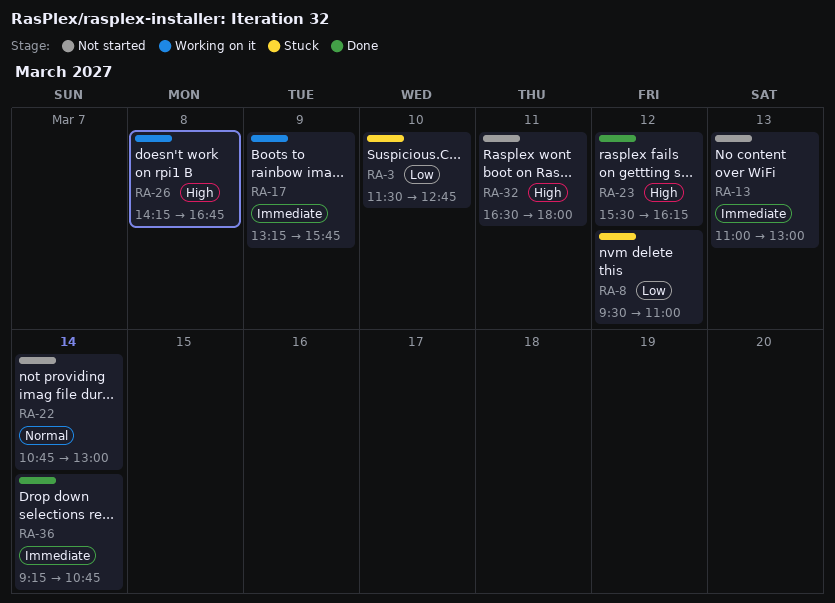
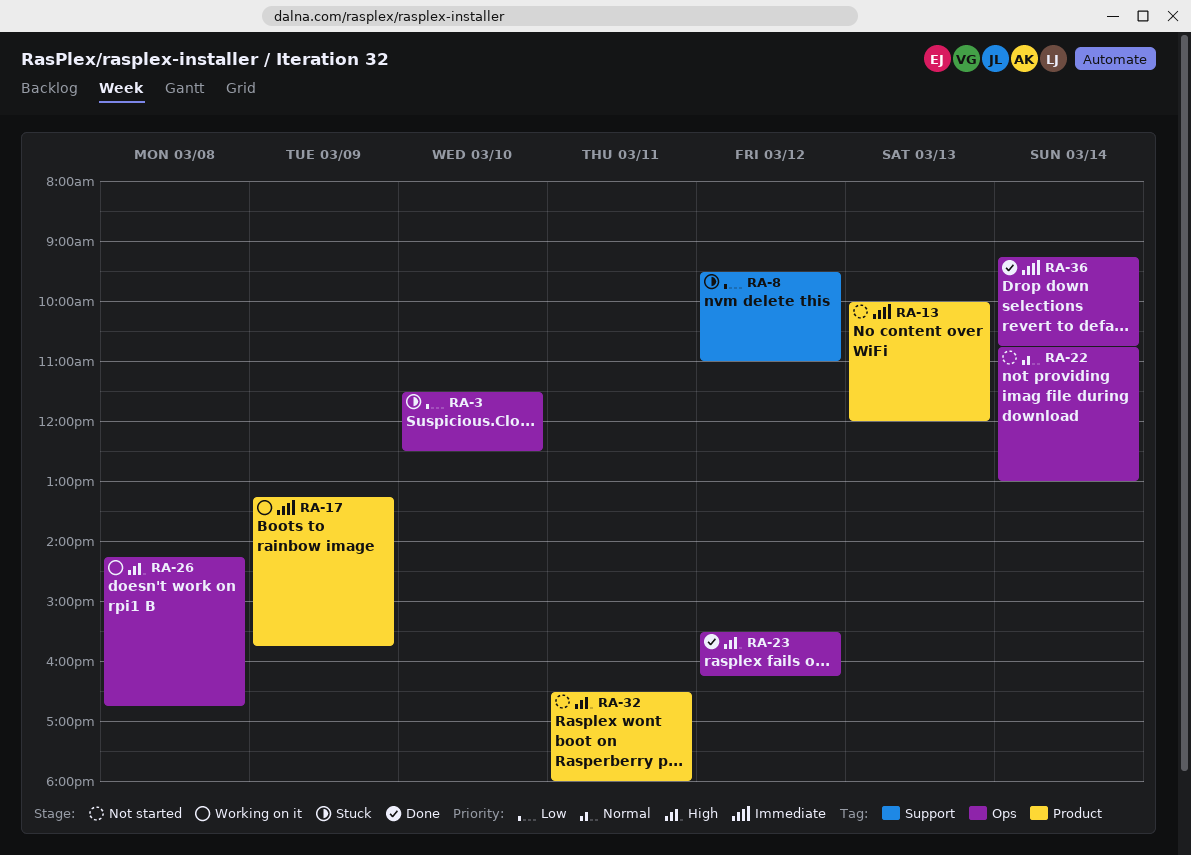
RA-3, ends: 12:45 -> 12:30
RA-13, begins: 11:00 -> 10:00
RA-13, ends: 13:00 -> 12:00

